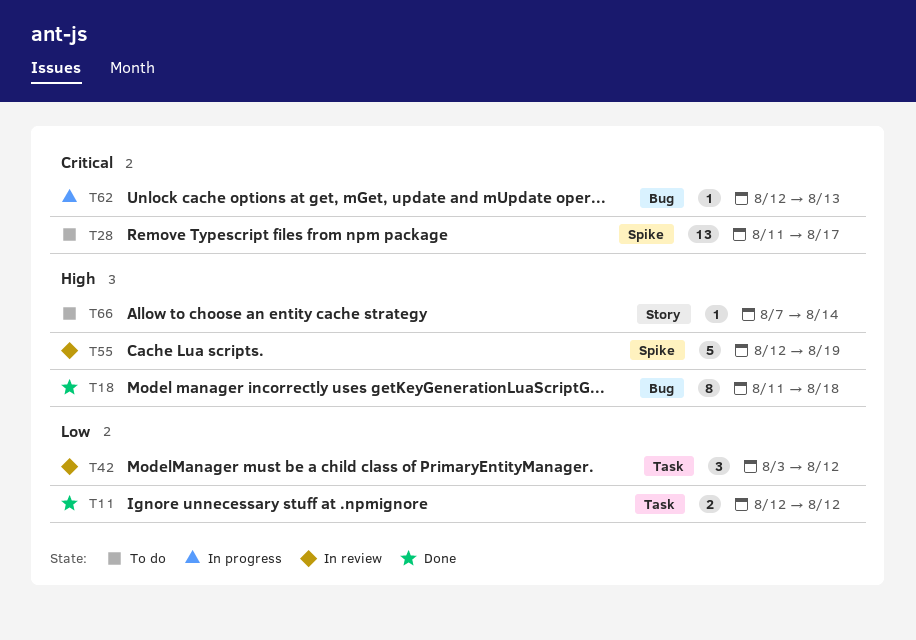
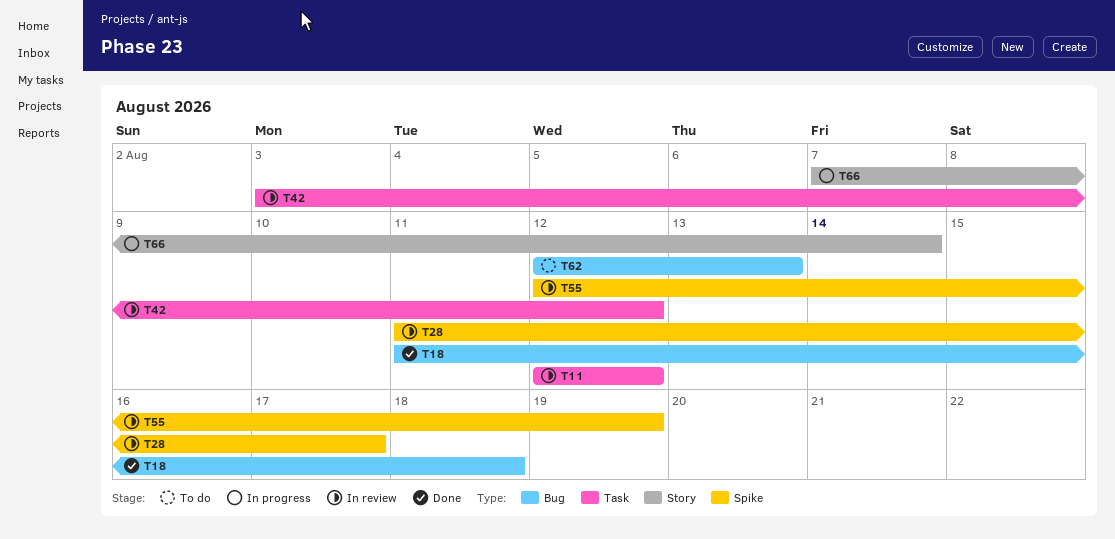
T11, status: Done -> In review
T28, status: To do -> In review
T62, status: In progress -> To do
T66, status: To do -> In progress

